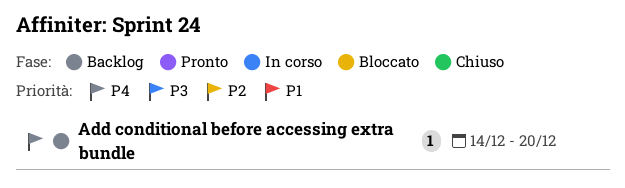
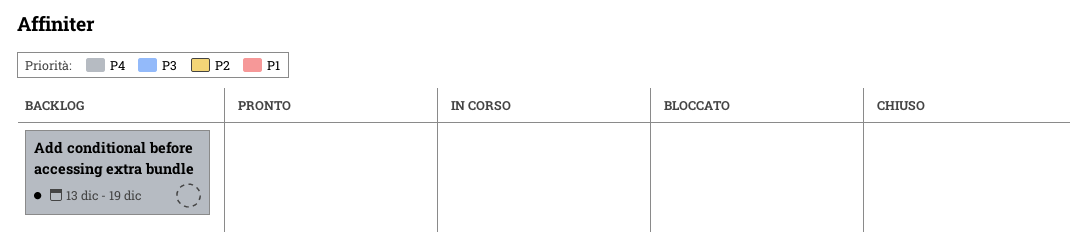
Add conditional before accessing extra bundle, start: Dec 14 -> Dec 13
Add conditional before accessing extra bundle, due: Dec 20 -> Dec 19

